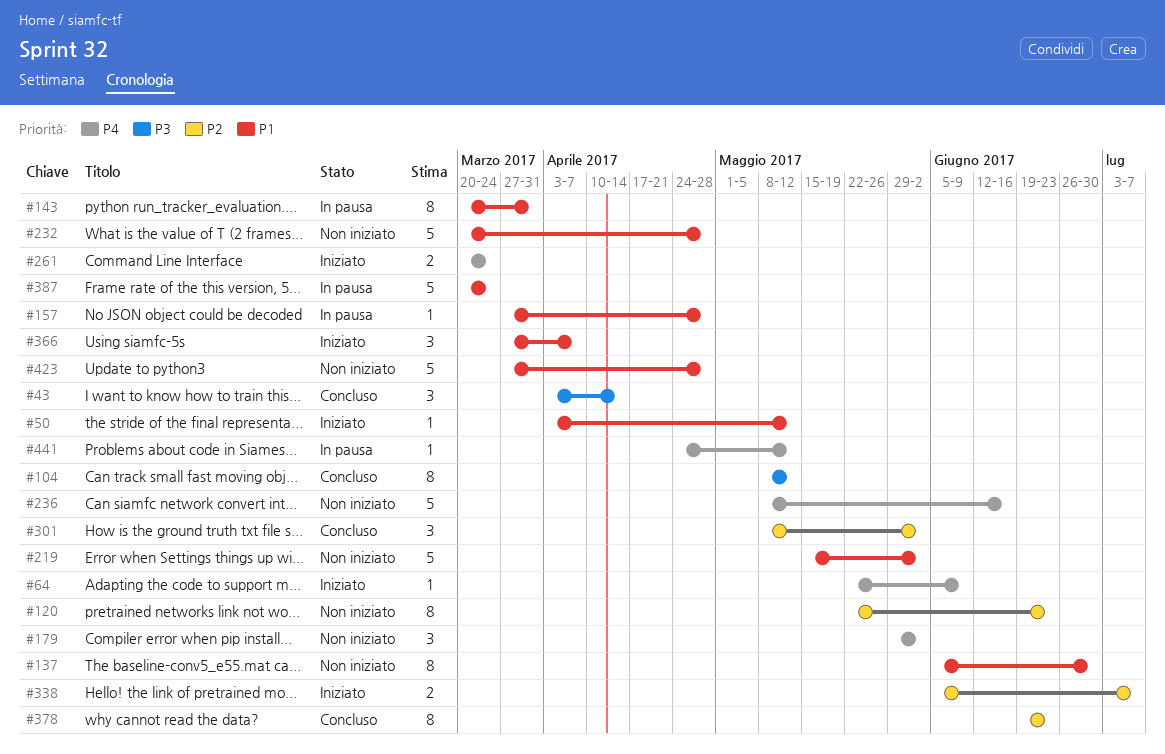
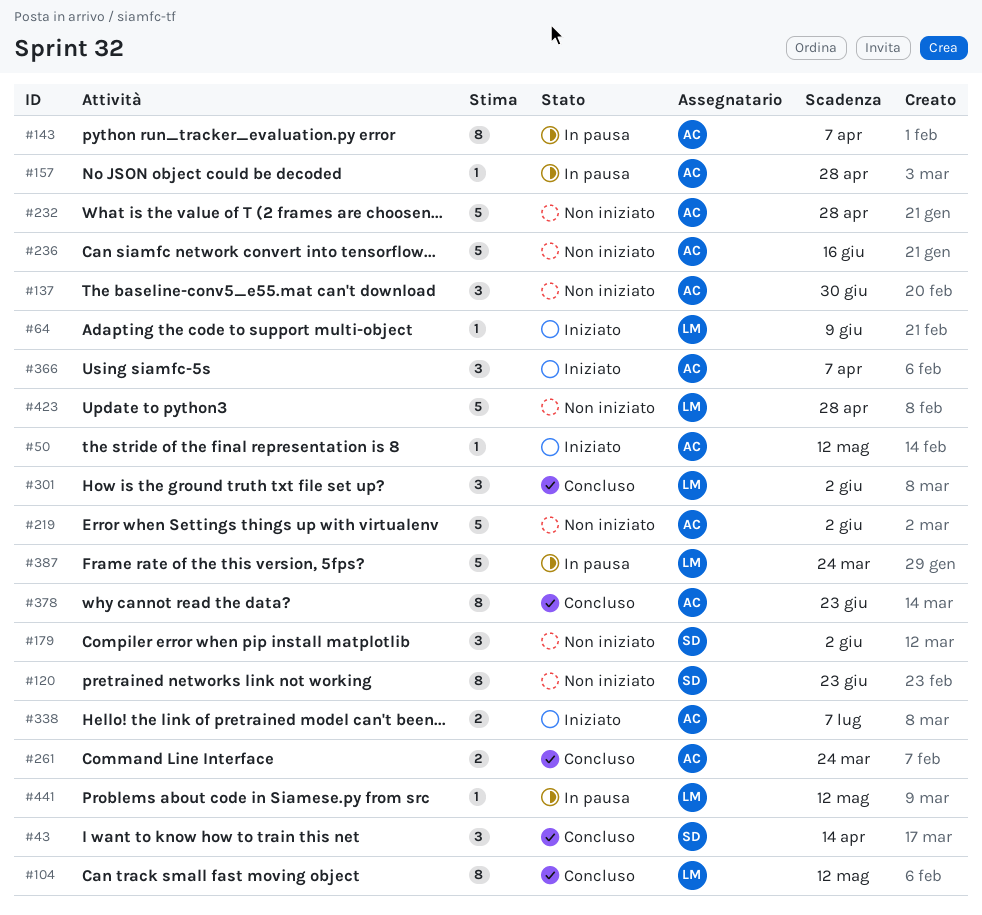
#137, estimate: 8 -> 3
#143, due: Mar 31 -> Apr 7
#261, status: Iniziato -> Concluso

